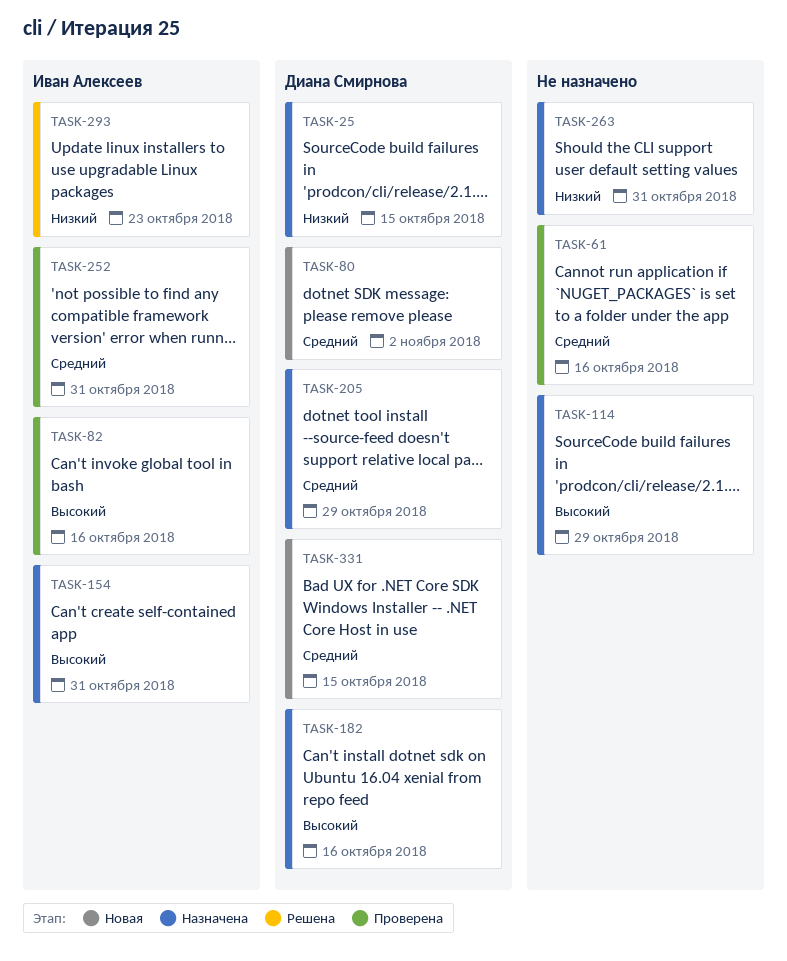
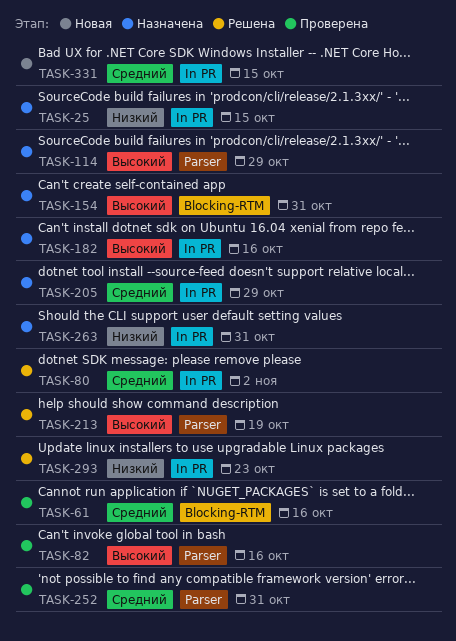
TASK-80, status: Новая -> Решена
TASK-213: none -> present

